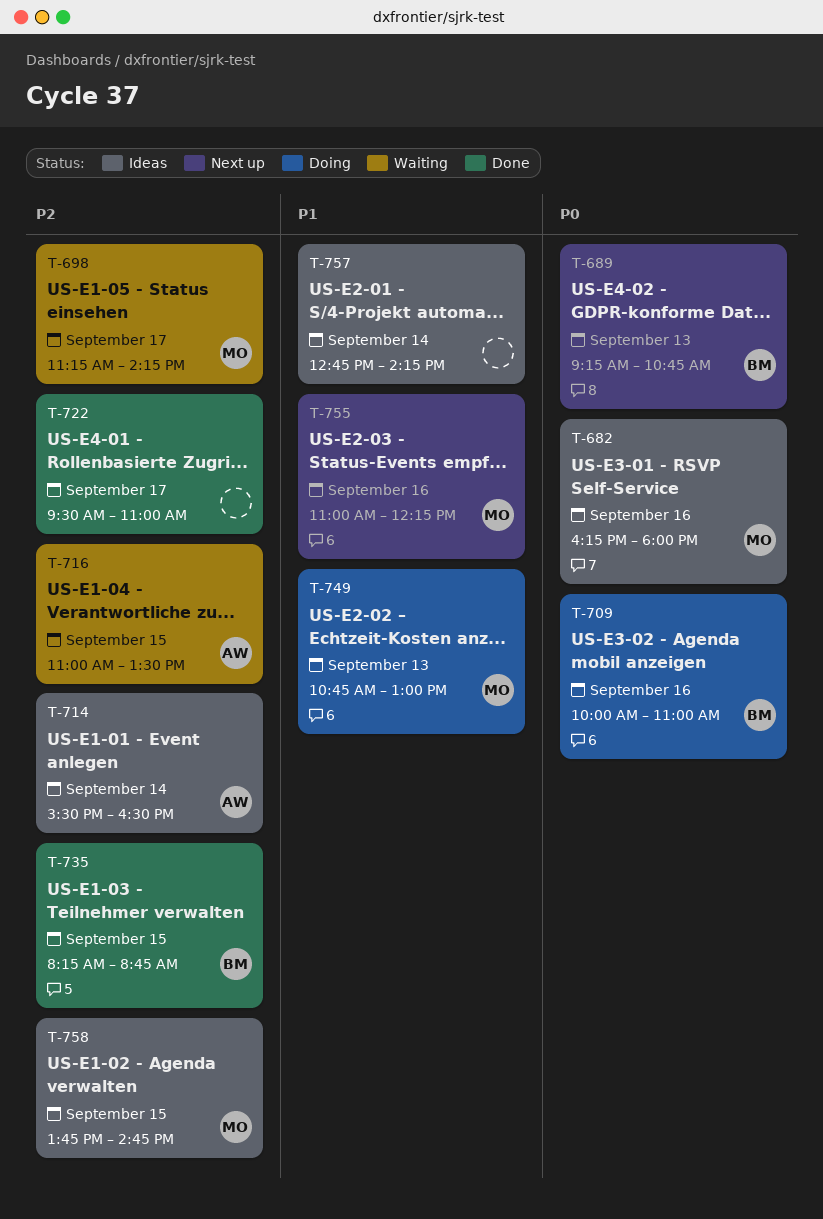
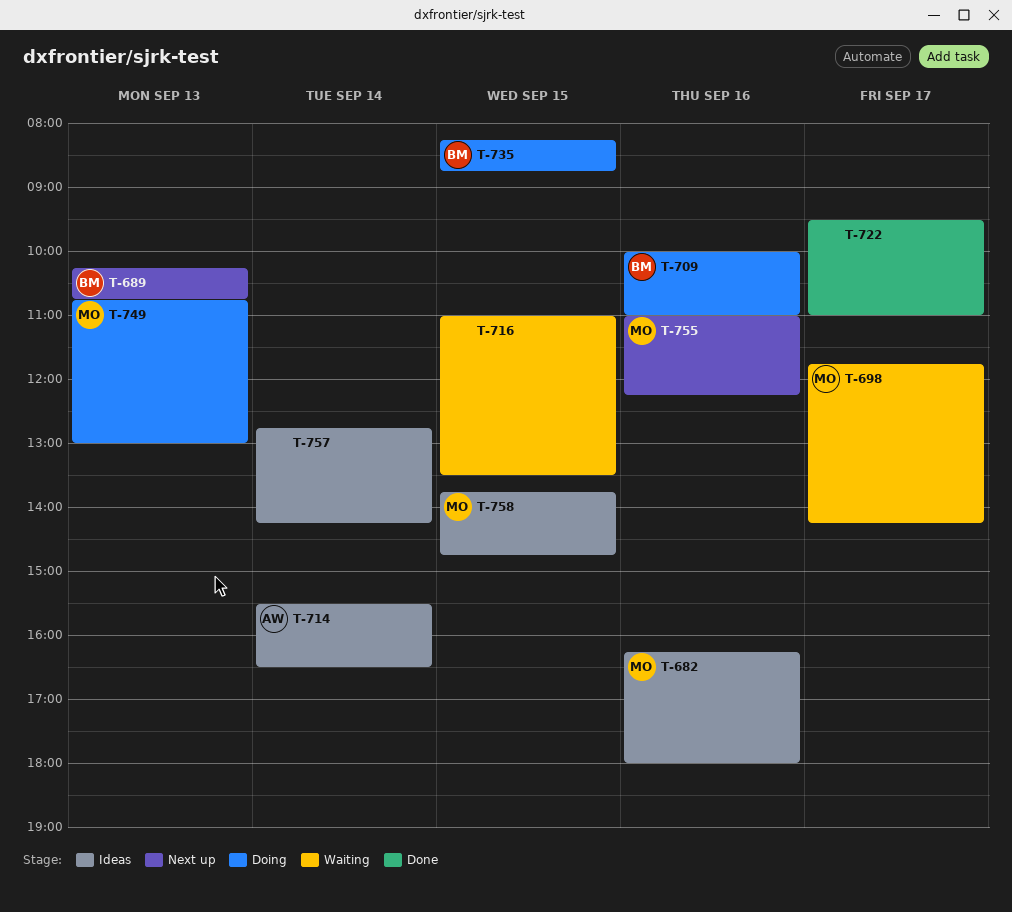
T-689, begins: 09:15 -> 10:15
T-698, begins: 11:15 -> 11:45
T-716, owner: AW -> none
T-735, status: Done -> Doing

